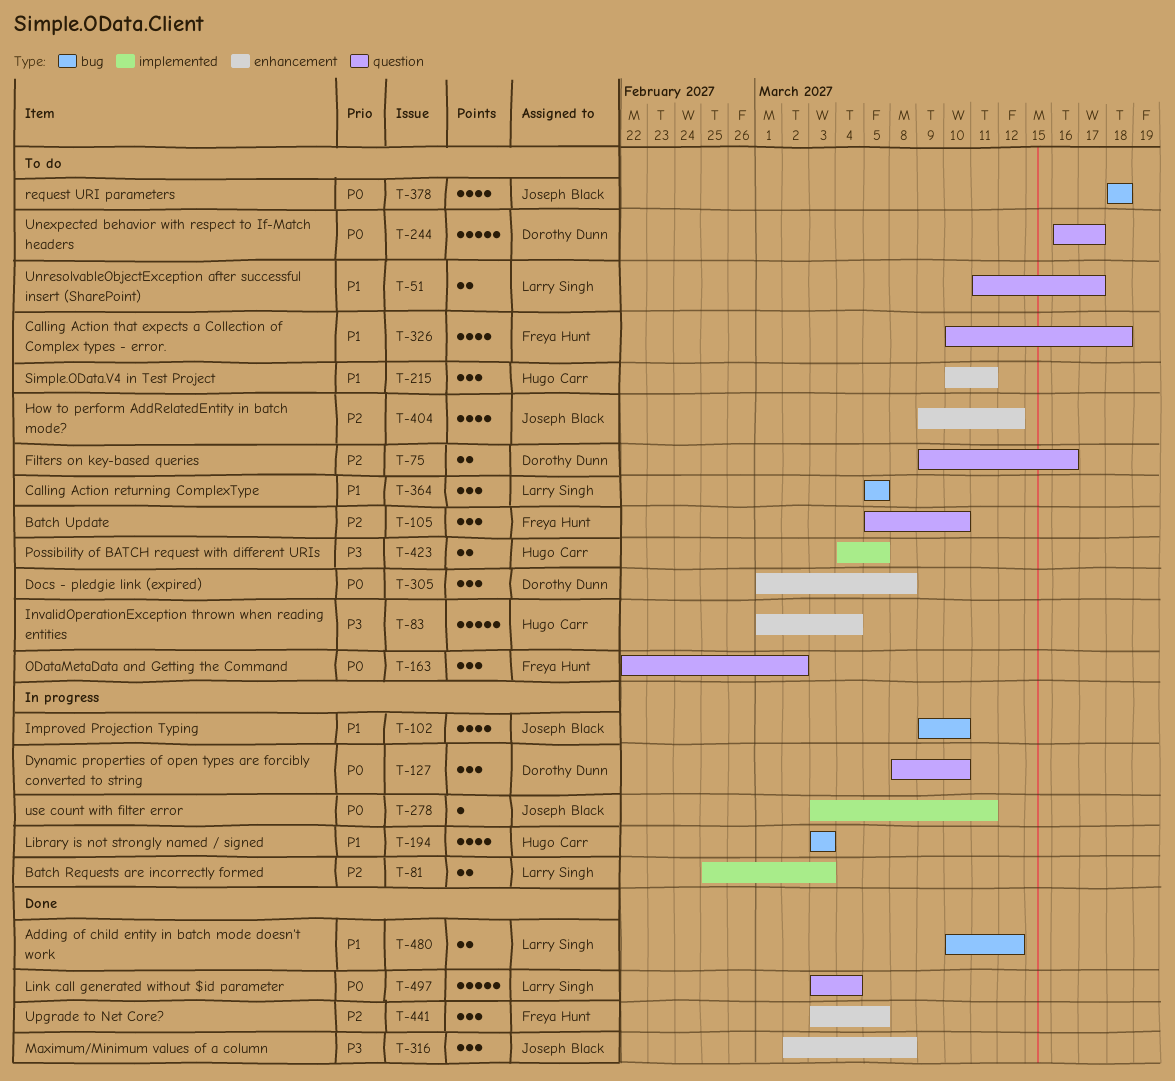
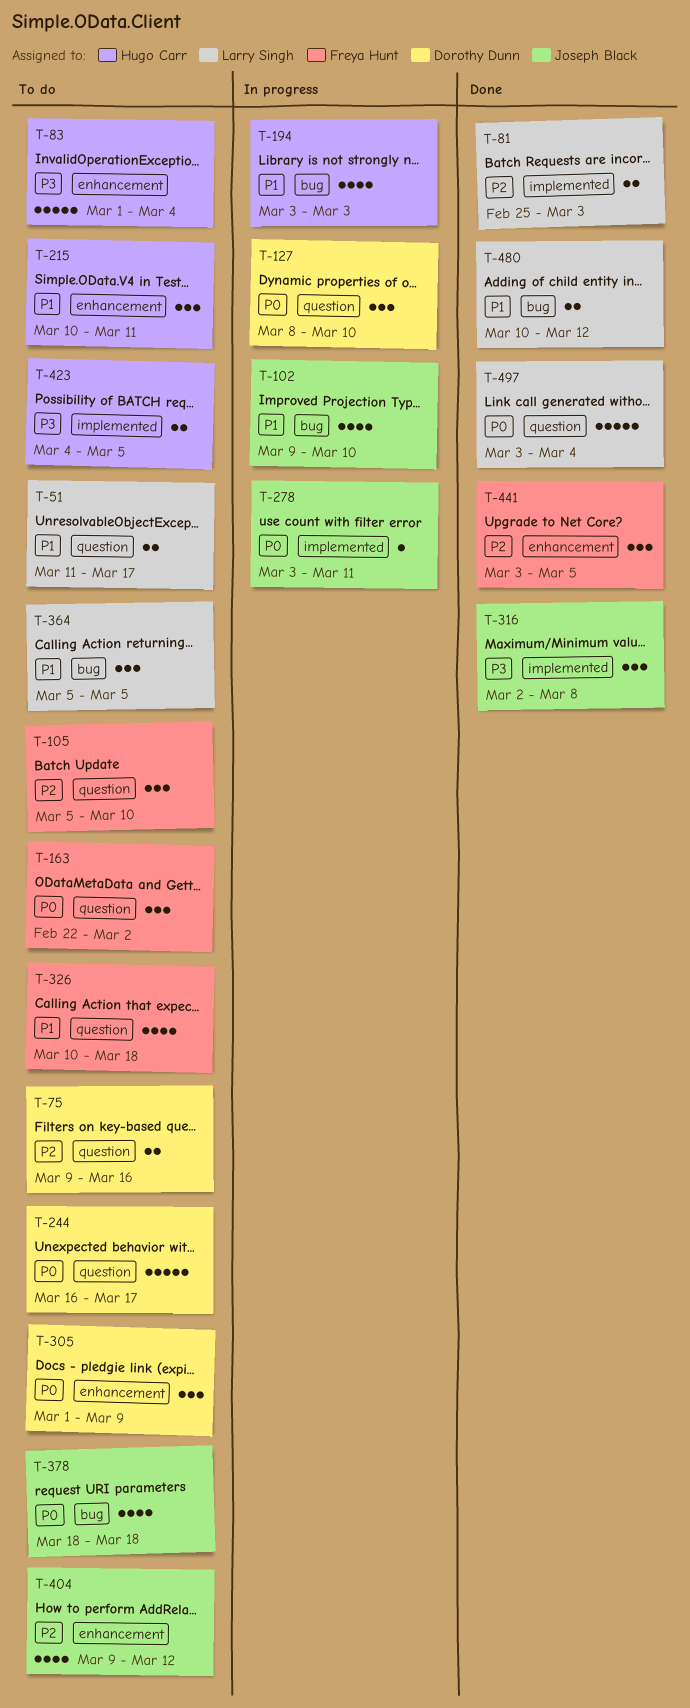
T-81, status: In progress -> Done
T-305, due: Mar 8 -> Mar 9
T-316, label: enhancement -> implemented

